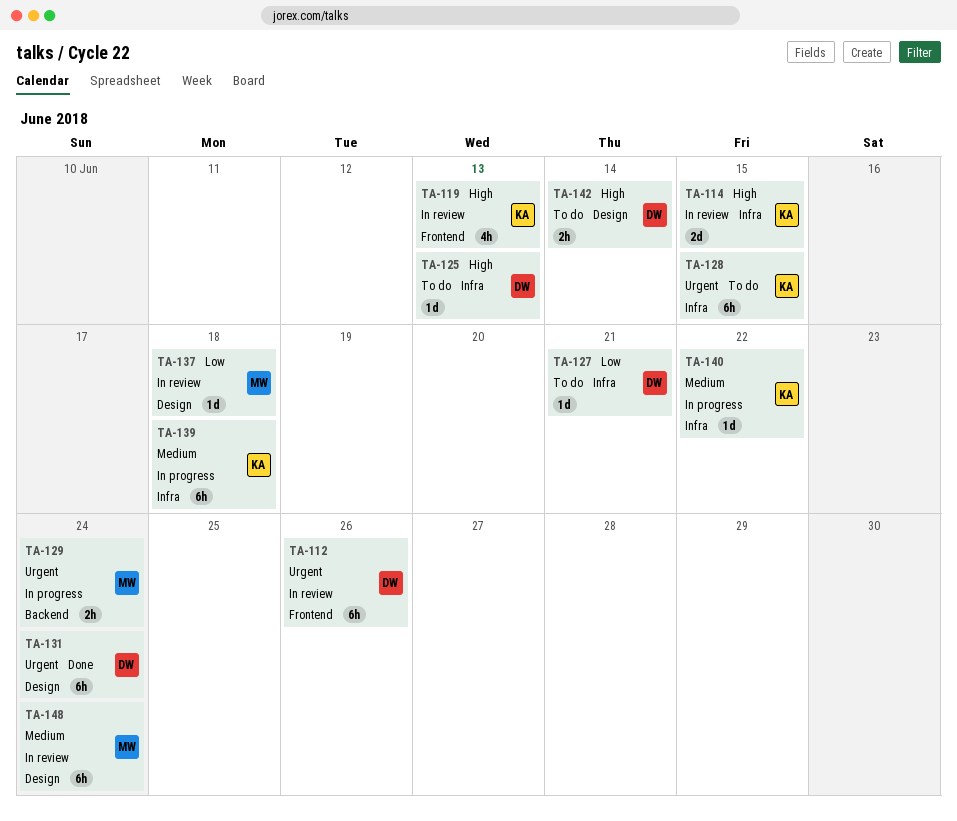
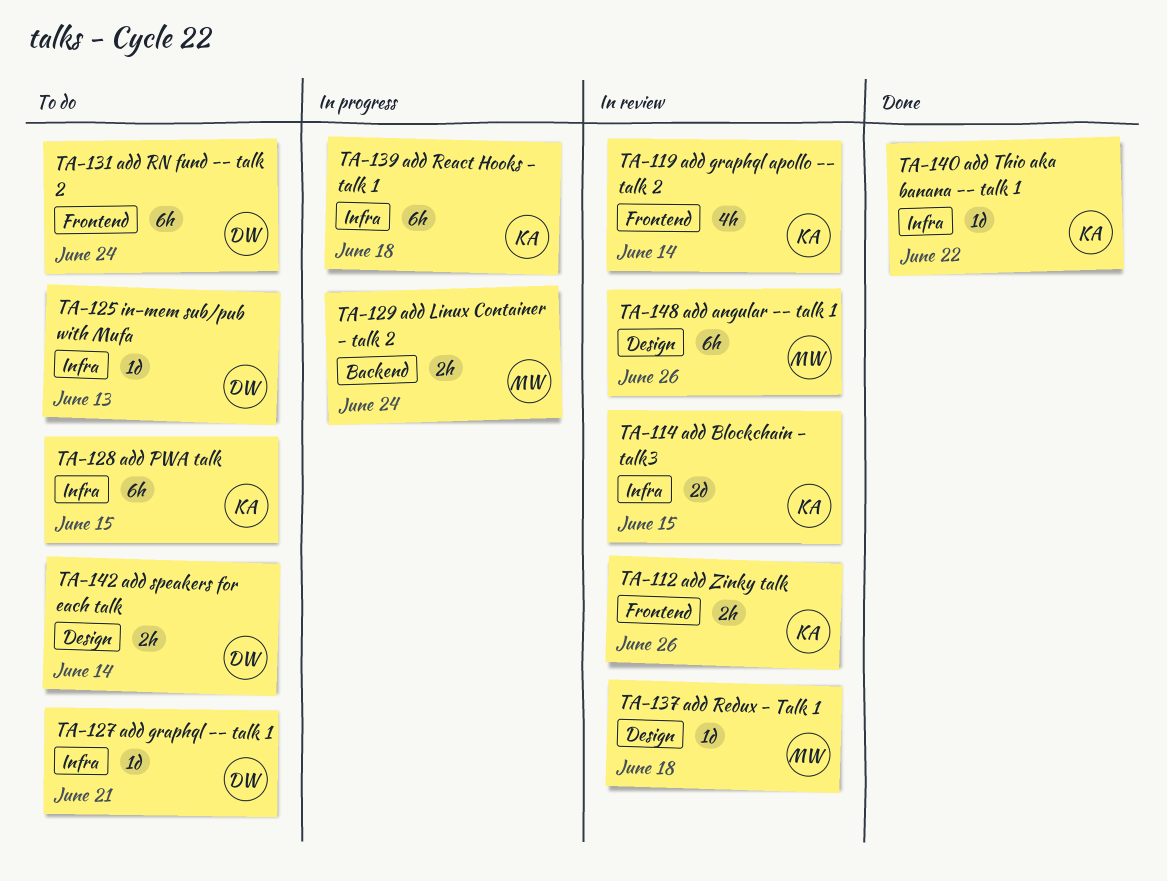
TA-112, owner: DW -> KA
TA-112, estimate: 6h -> 2h
TA-119, due: Jun 13 -> Jun 14
TA-131, status: Done -> To do
TA-131, label: Design -> Frontend
TA-140, status: In progress -> Done
TA-148, due: Jun 24 -> Jun 26

